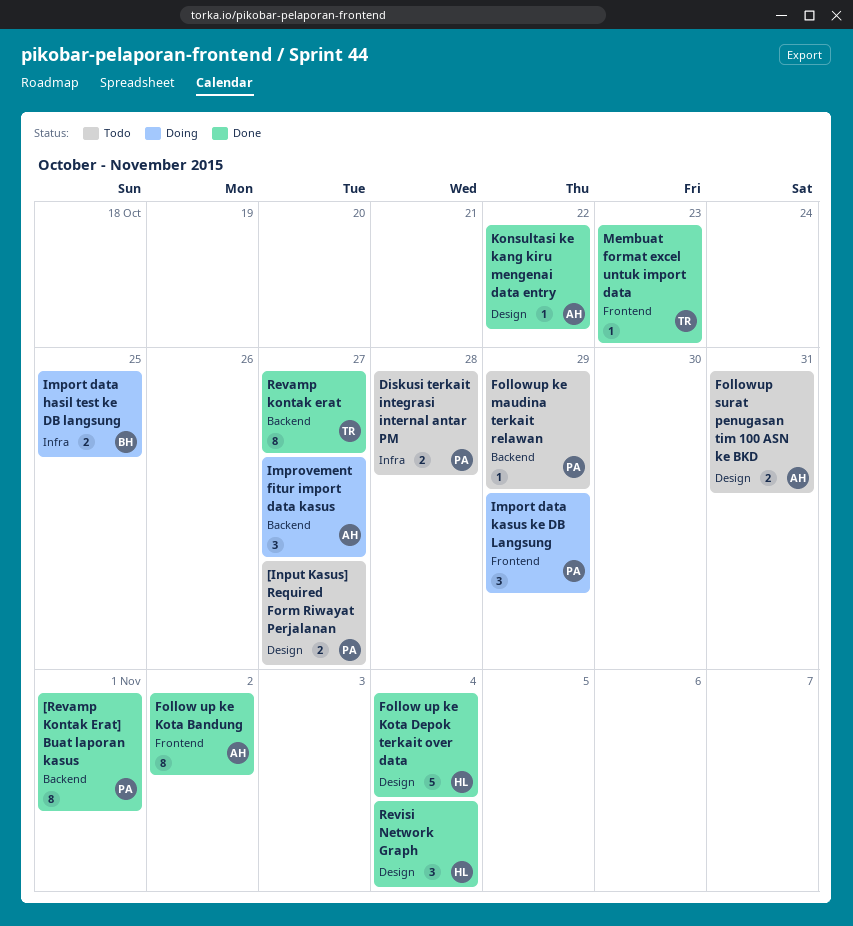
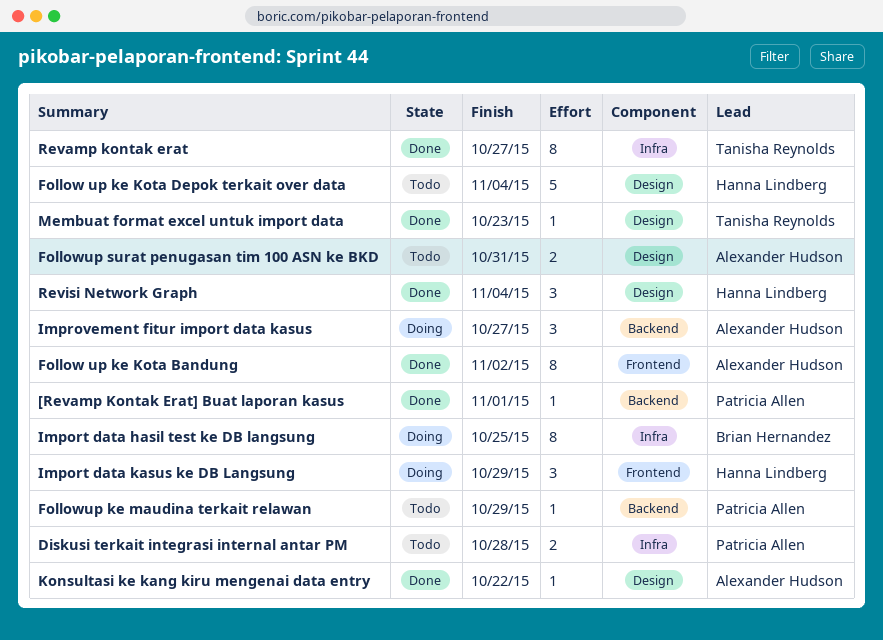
[Input Kasus] Required Form Riwayat Perjalanan: present -> none
[Revamp Kontak Erat] Buat laporan kasus, estimate: 8 -> 1
Follow up ke Kota Depok terkait over data, status: Done -> Todo
Import data hasil test ke DB langsung, estimate: 2 -> 8
Import data kasus ke DB Langsung, owner: Patricia Allen -> Hanna Lindberg
Membuat format excel untuk import data, label: Frontend -> Design
Revamp kontak erat, label: Backend -> Infra

